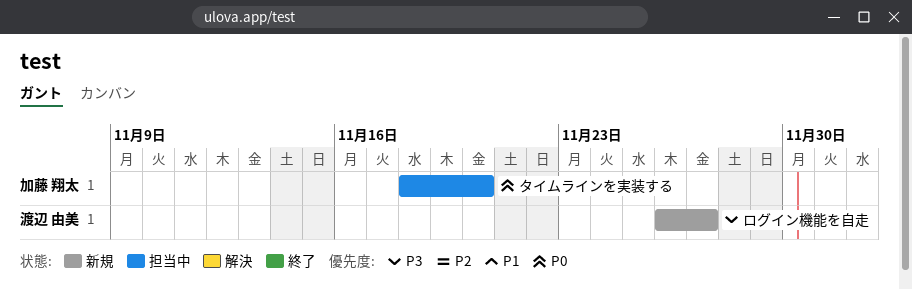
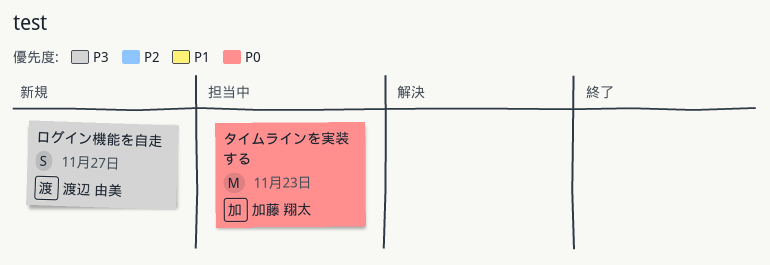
タイムラインを実装する, due: Nov 20 -> Nov 23

